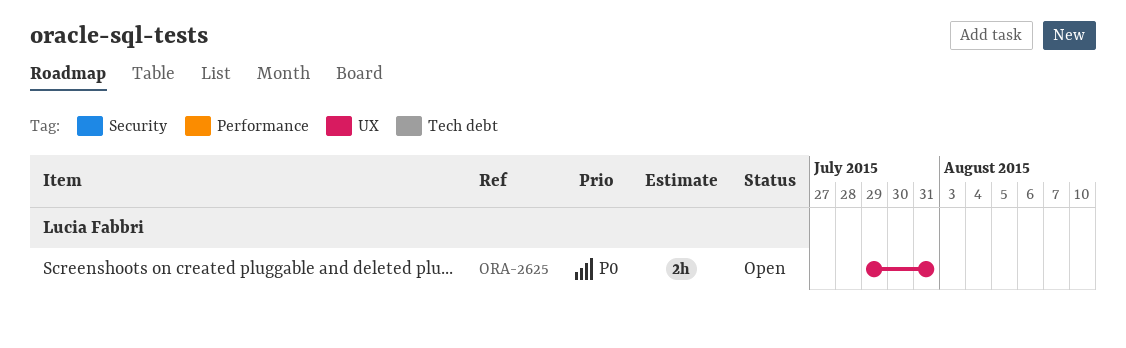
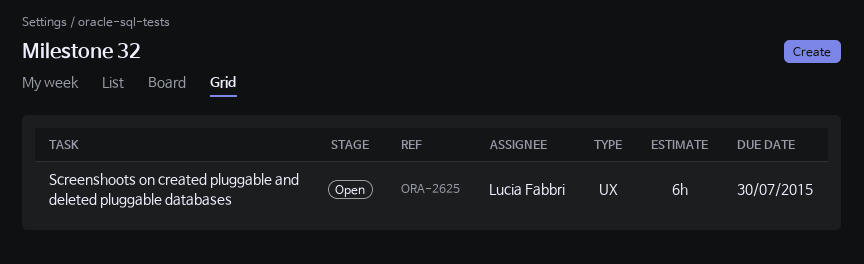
ORA-2625, estimate: 2h -> 6h
ORA-2625, due: Jul 31 -> Jul 30

